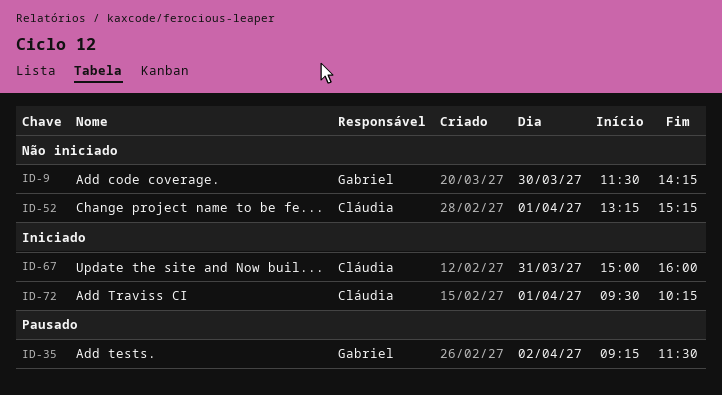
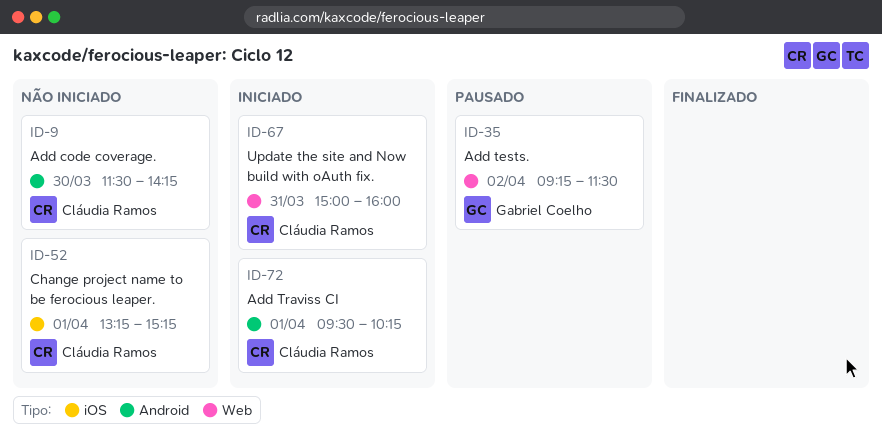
ID-9, owner: Gabriel Coelho -> Cláudia Ramos

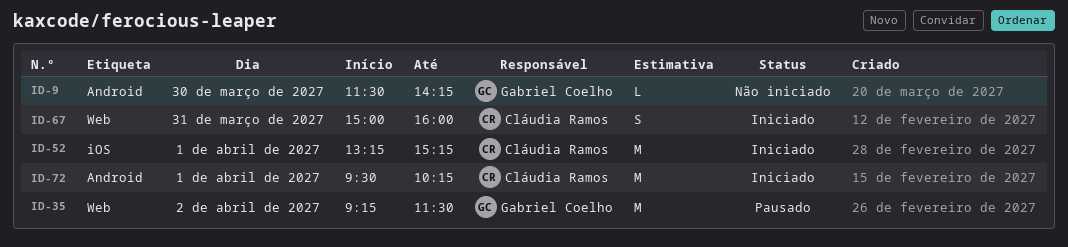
ID-9, owner: Cláudia Ramos -> Gabriel Coelho
ID-52, status: Não iniciado -> Iniciado

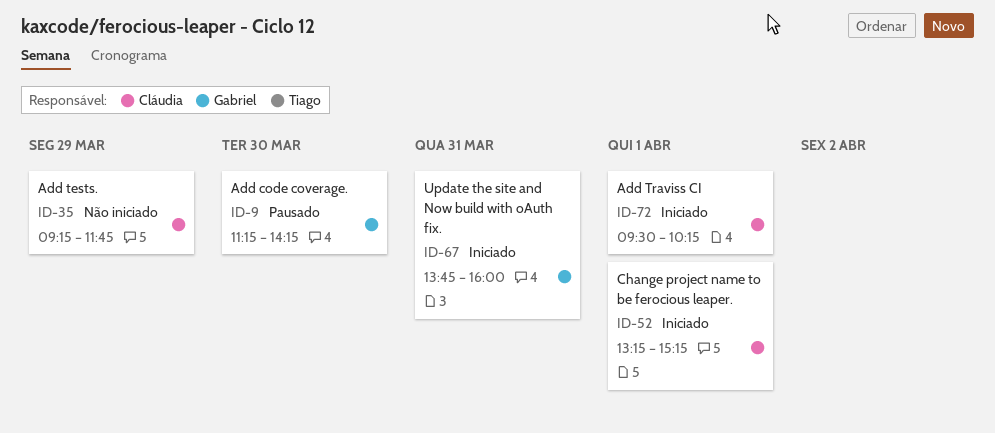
ID-9, status: Não iniciado -> Pausado
ID-9, begins: 11:30 -> 11:15
ID-35, status: Pausado -> Não iniciado
ID-35, owner: Gabriel Coelho -> Cláudia Ramos
ID-35, day: Apr 2 -> Mar 29
ID-35, ends: 11:30 -> 11:45
ID-67, owner: Cláudia Ramos -> Gabriel Coelho
ID-67, begins: 15:00 -> 13:45

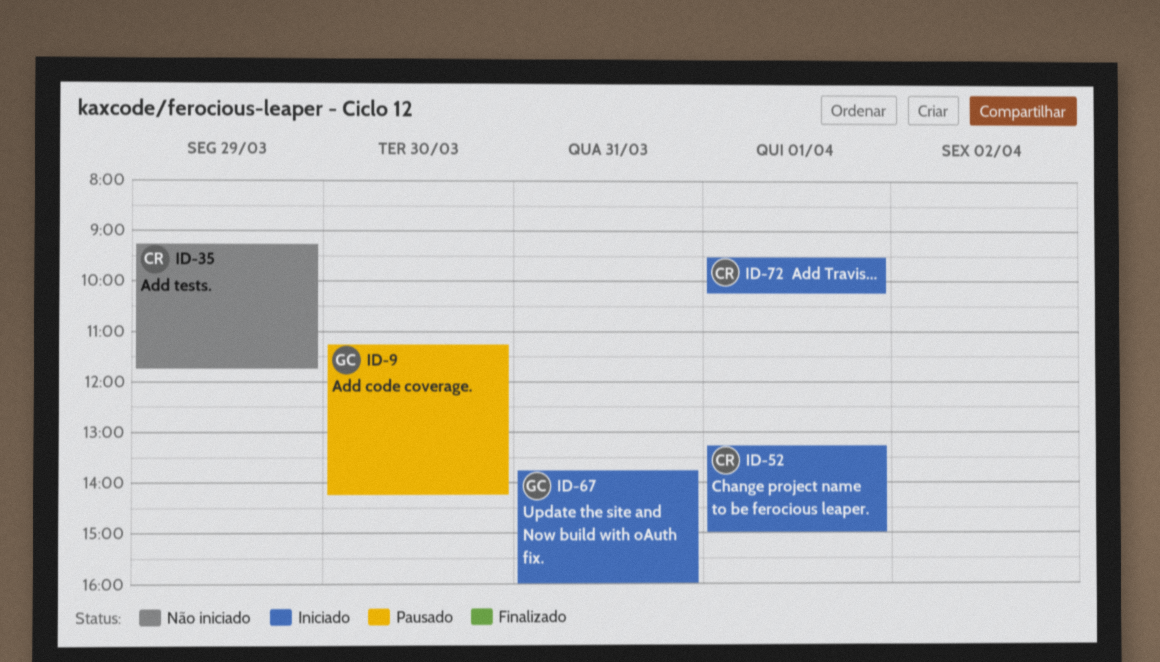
ID-52, ends: 15:15 -> 15:00

